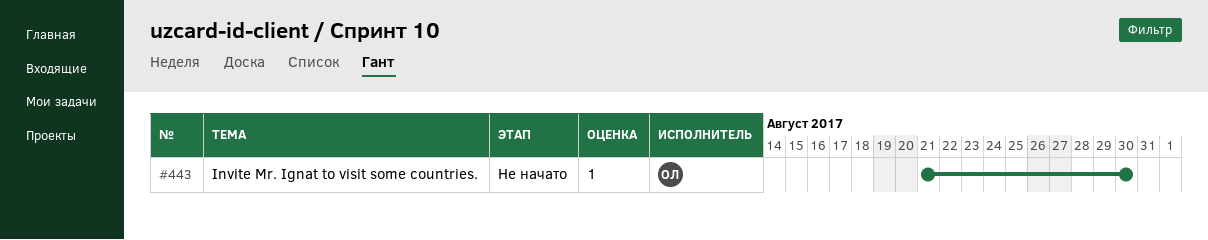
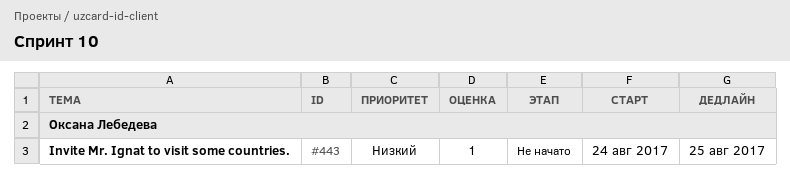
#443, start: Aug 21 -> Aug 24
#443, due: Aug 30 -> Aug 25

